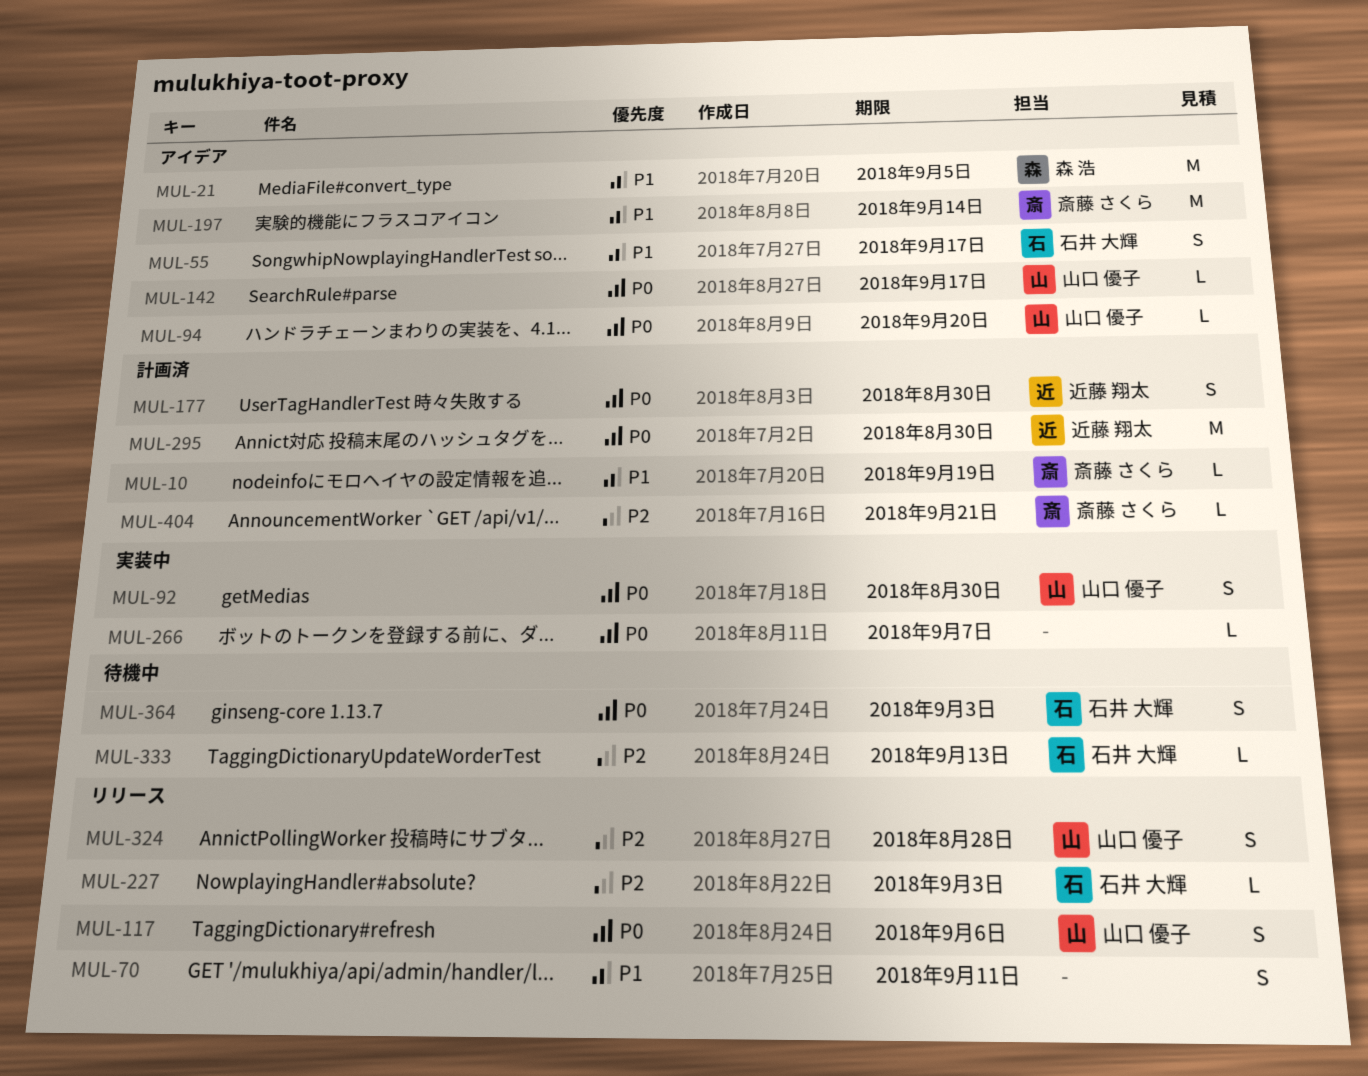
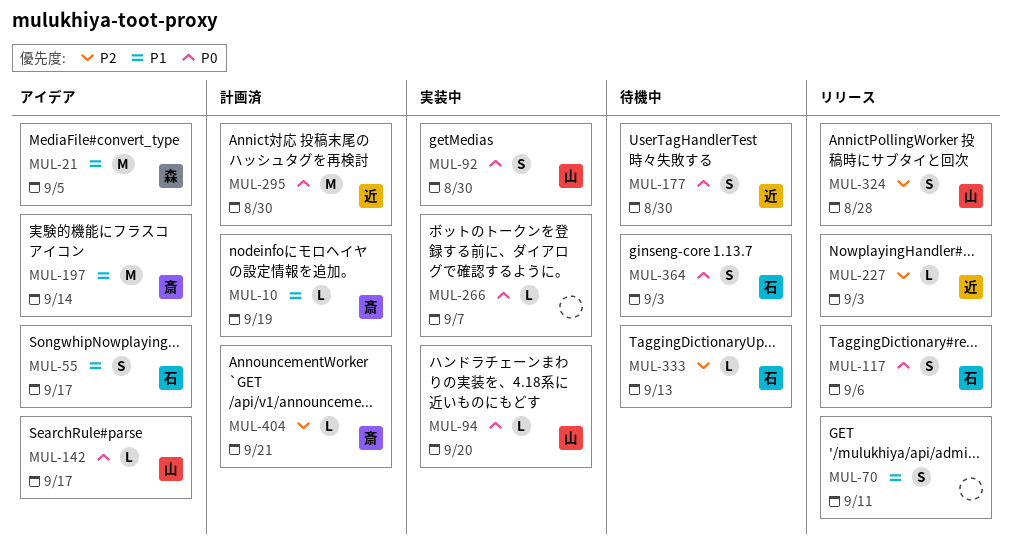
MUL-94, status: アイデア -> 実装中
MUL-117, owner: 山口 優子 -> 石井 大輝
MUL-177, status: 計画済 -> 待機中
MUL-227, owner: 石井 大輝 -> 近藤 翔太

